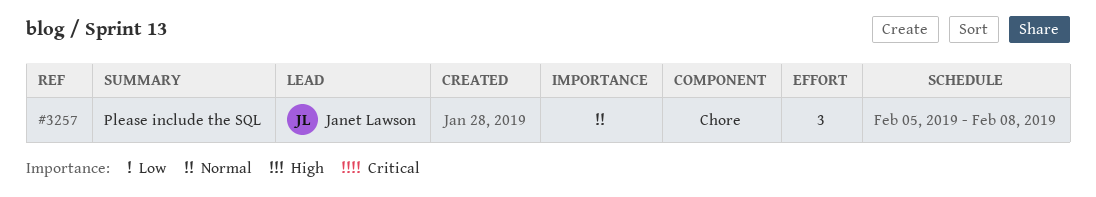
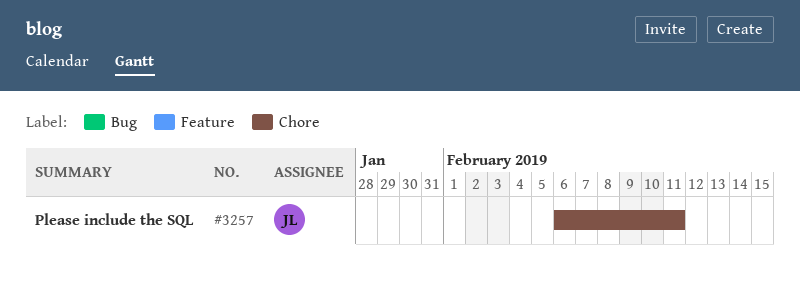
#3257, start: Feb 5 -> Feb 6
#3257, due: Feb 8 -> Feb 11

